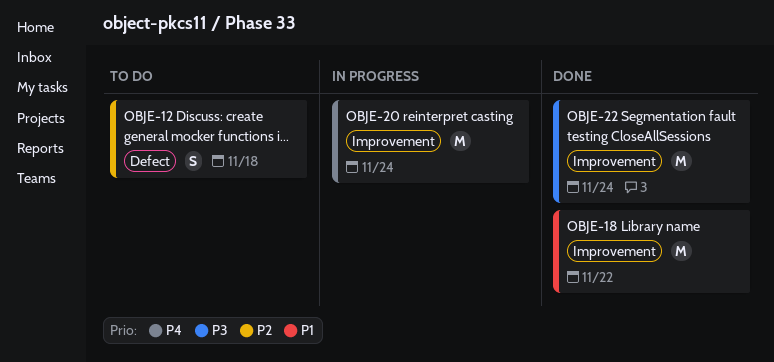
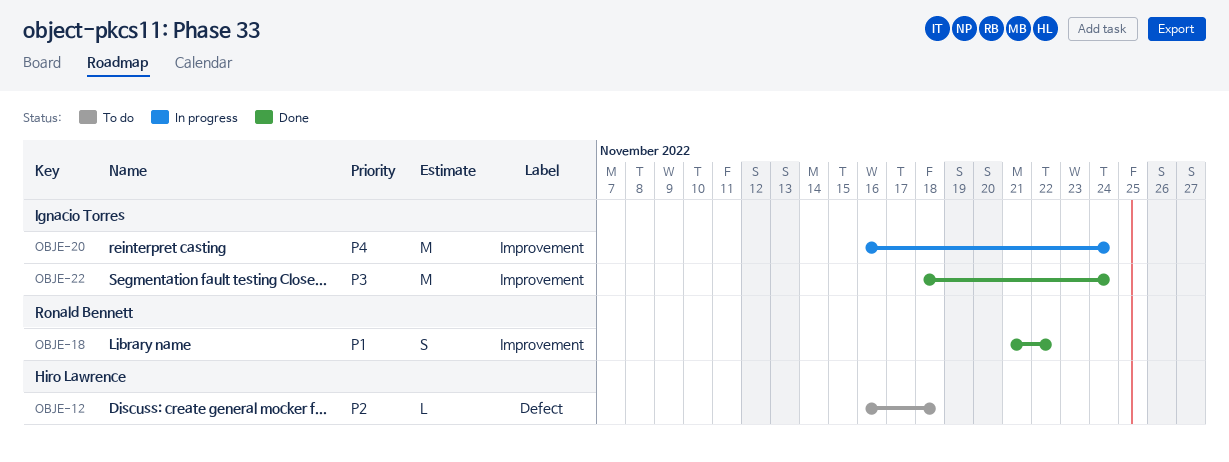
OBJE-12, estimate: S -> L
OBJE-18, estimate: M -> S

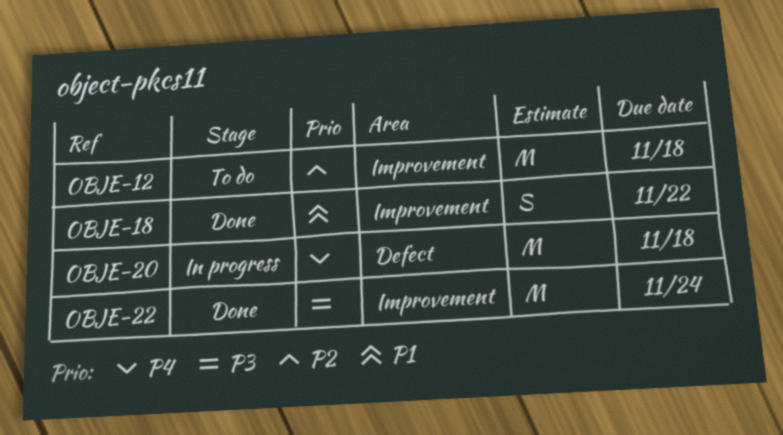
OBJE-12, label: Defect -> Improvement
OBJE-12, estimate: L -> M
OBJE-20, label: Improvement -> Defect
OBJE-20, due: Nov 24 -> Nov 18

